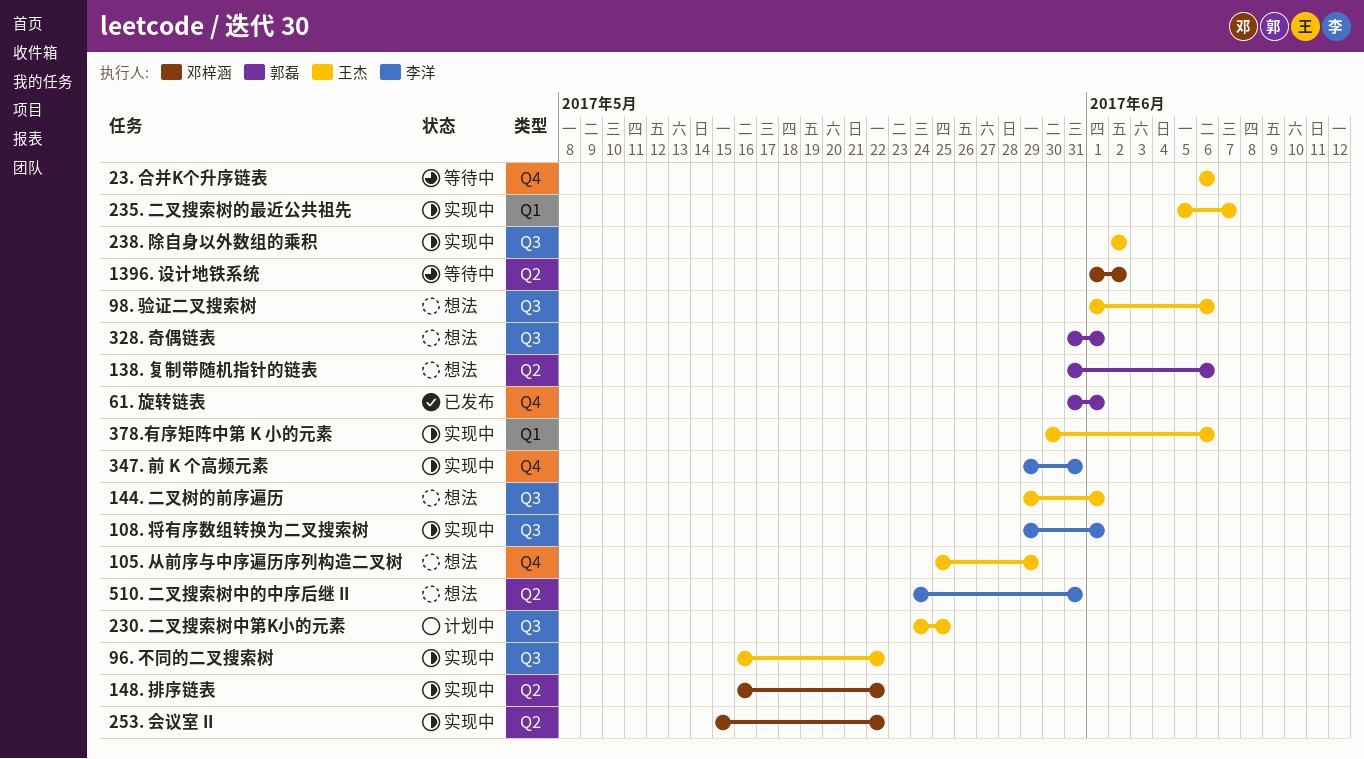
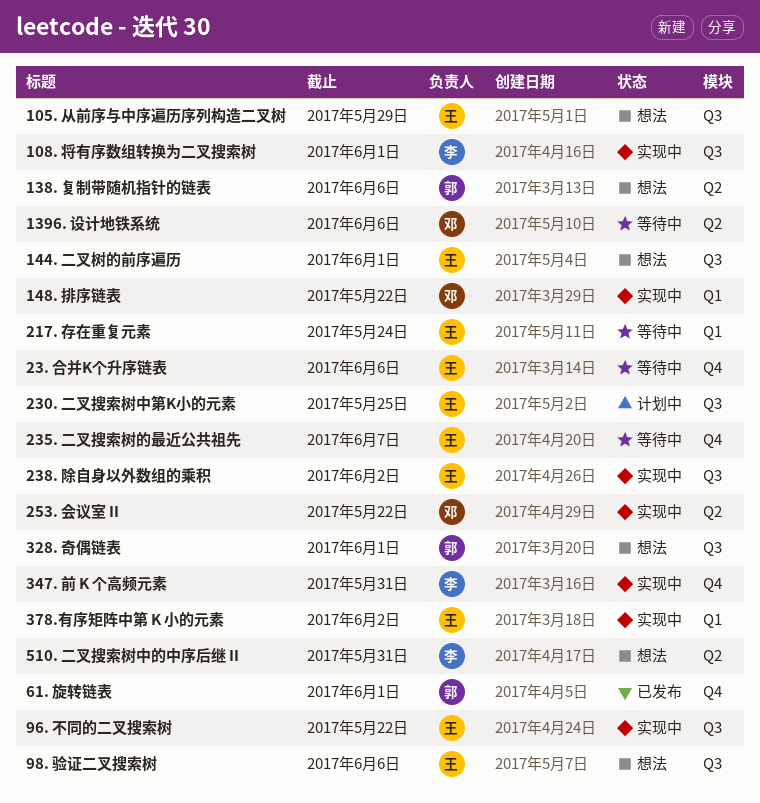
105. 从前序与中序遍历序列构造二叉树, label: Q4 -> Q3
1396. 设计地铁系统, due: Jun 2 -> Jun 6
148. 排序链表, label: Q2 -> Q1
217. 存在重复元素: none -> present
235. 二叉搜索树的最近公共祖先, status: 实现中 -> 等待中
235. 二叉搜索树的最近公共祖先, label: Q1 -> Q4
378.有序矩阵中第 K 小的元素, due: Jun 6 -> Jun 2

